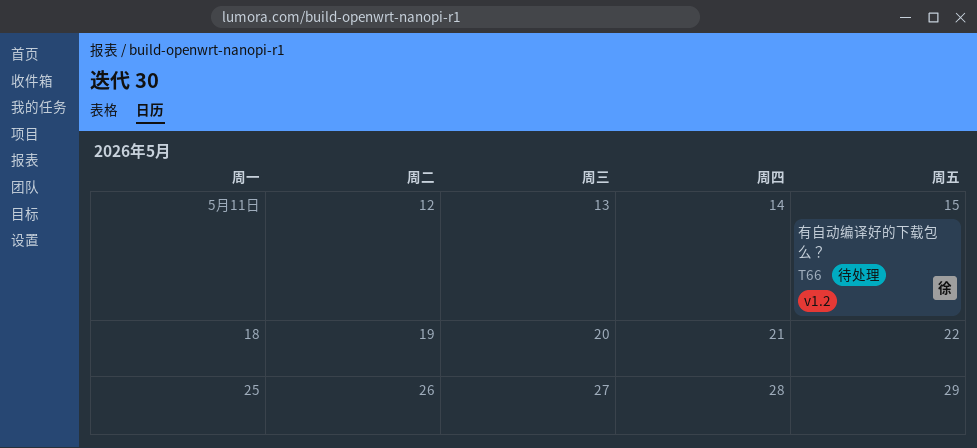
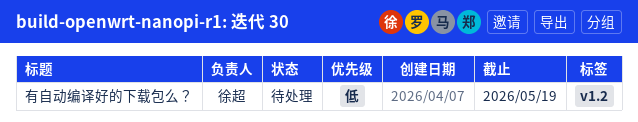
有自动编译好的下载包么？, due: May 15 -> May 19

